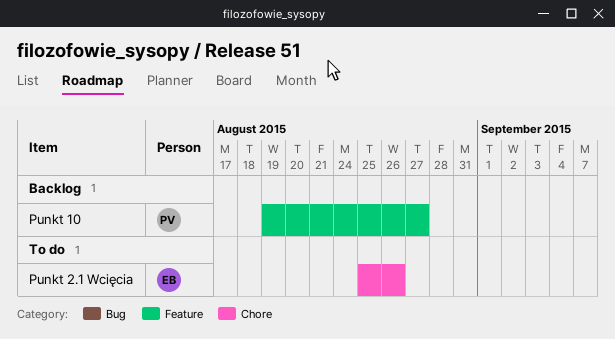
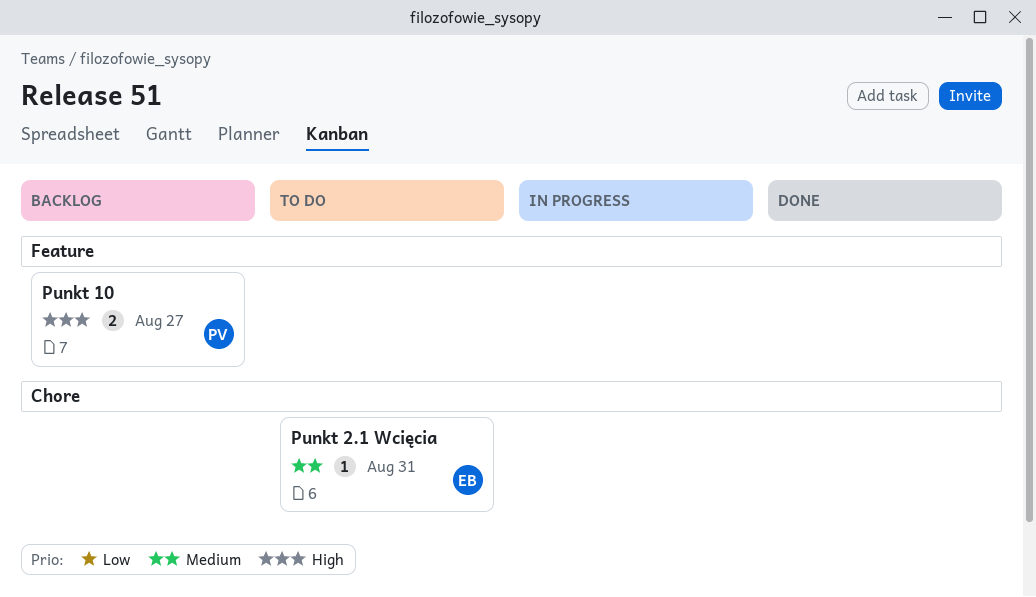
Punkt 2.1 Wcięcia, due: Aug 26 -> Aug 31

